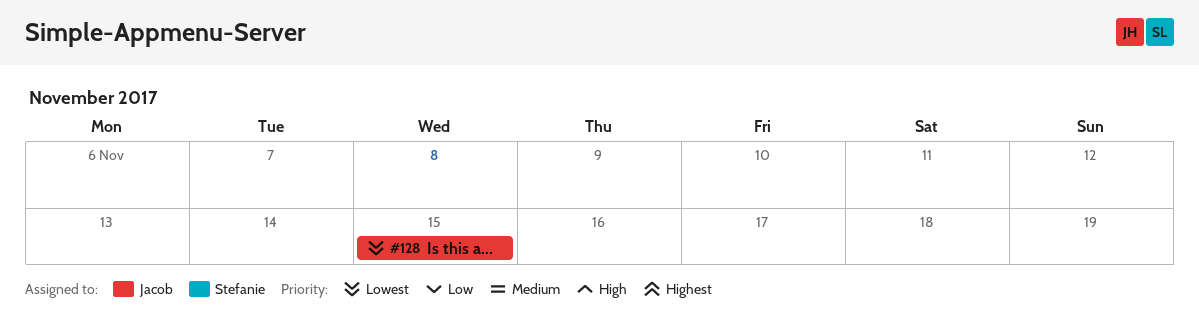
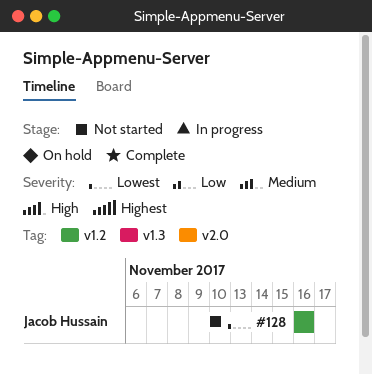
#128, start: Nov 15 -> Nov 16
#128, due: Nov 15 -> Nov 16

